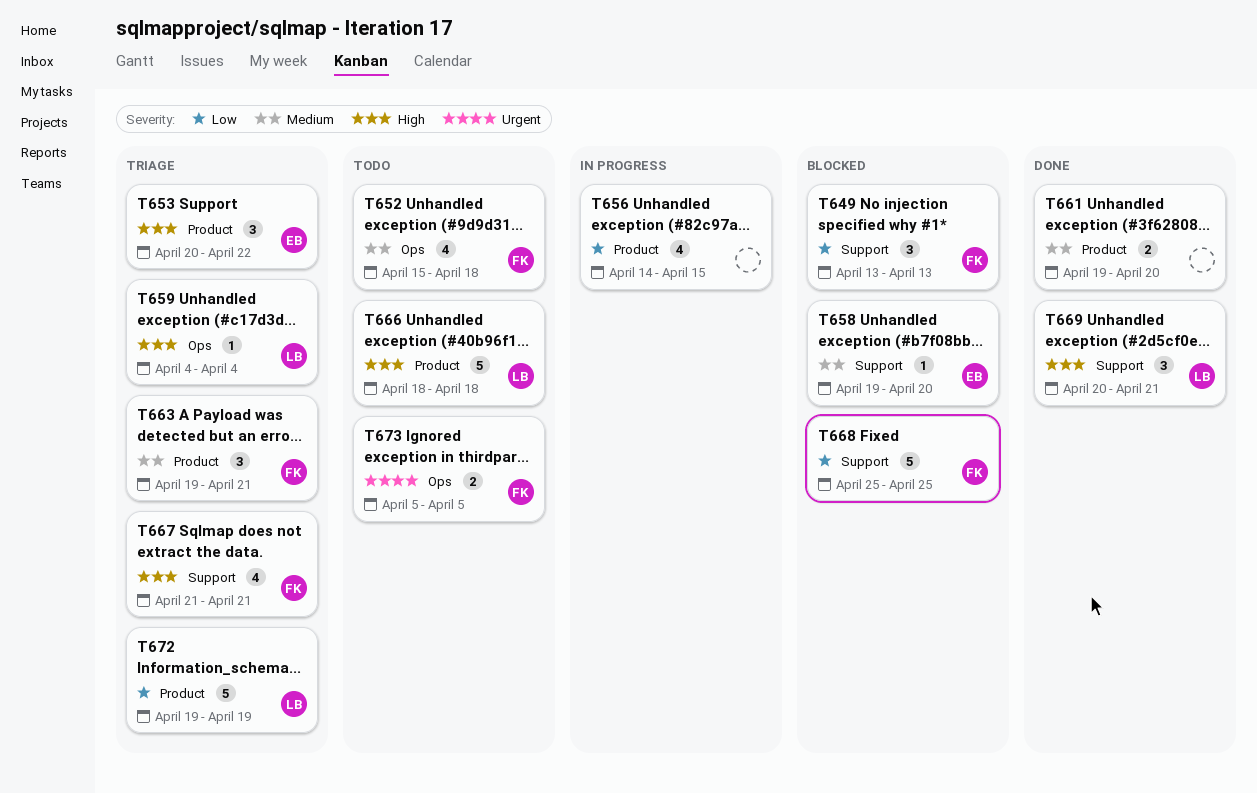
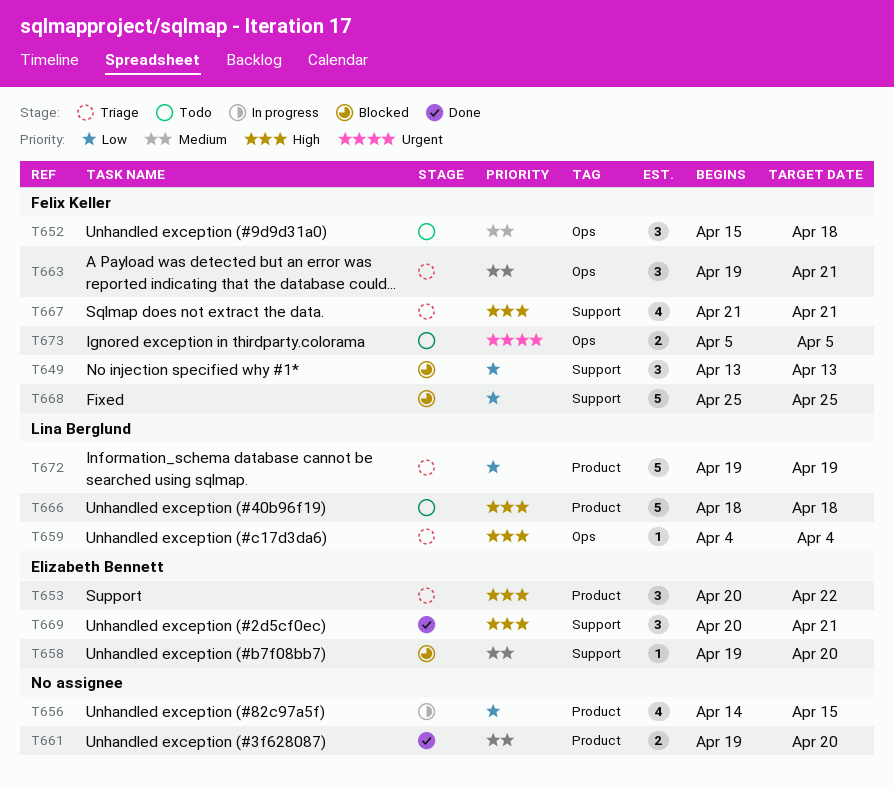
T652, estimate: 4 -> 3
T663, label: Product -> Ops
T669, owner: Lina Berglund -> Elizabeth Bennett

